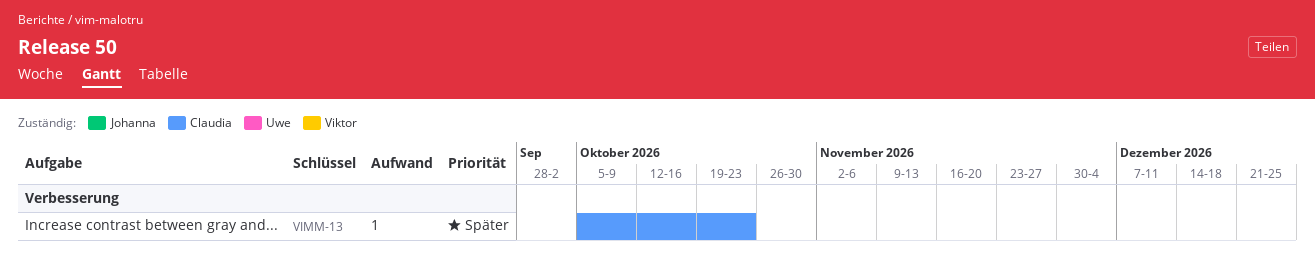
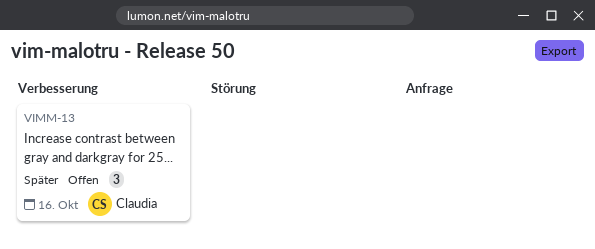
VIMM-13, estimate: 1 -> 3
VIMM-13, due: Oct 23 -> Oct 16

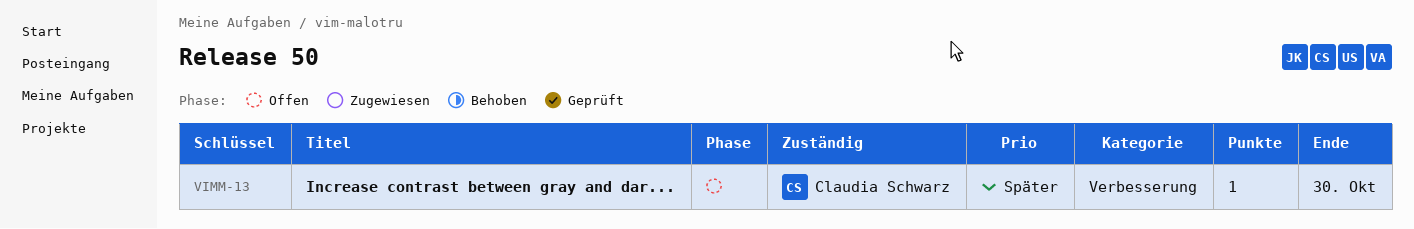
VIMM-13, estimate: 3 -> 1
VIMM-13, due: Oct 16 -> Oct 30

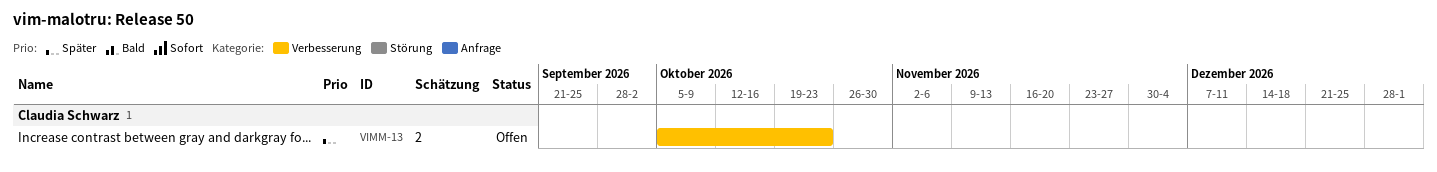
VIMM-13, estimate: 1 -> 2
VIMM-13, due: Oct 30 -> Oct 23

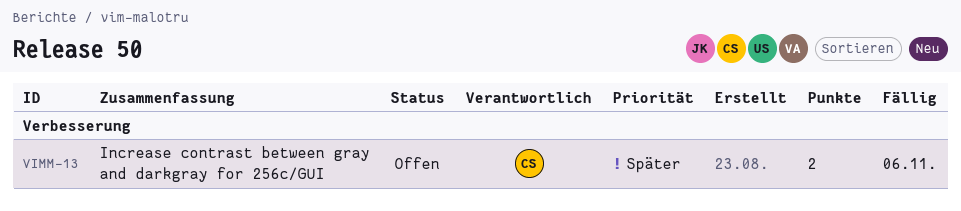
VIMM-13, due: Oct 23 -> Nov 6

